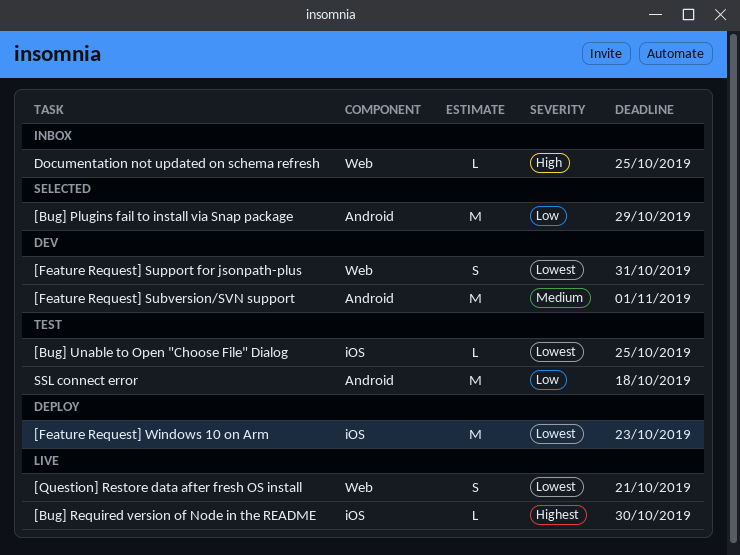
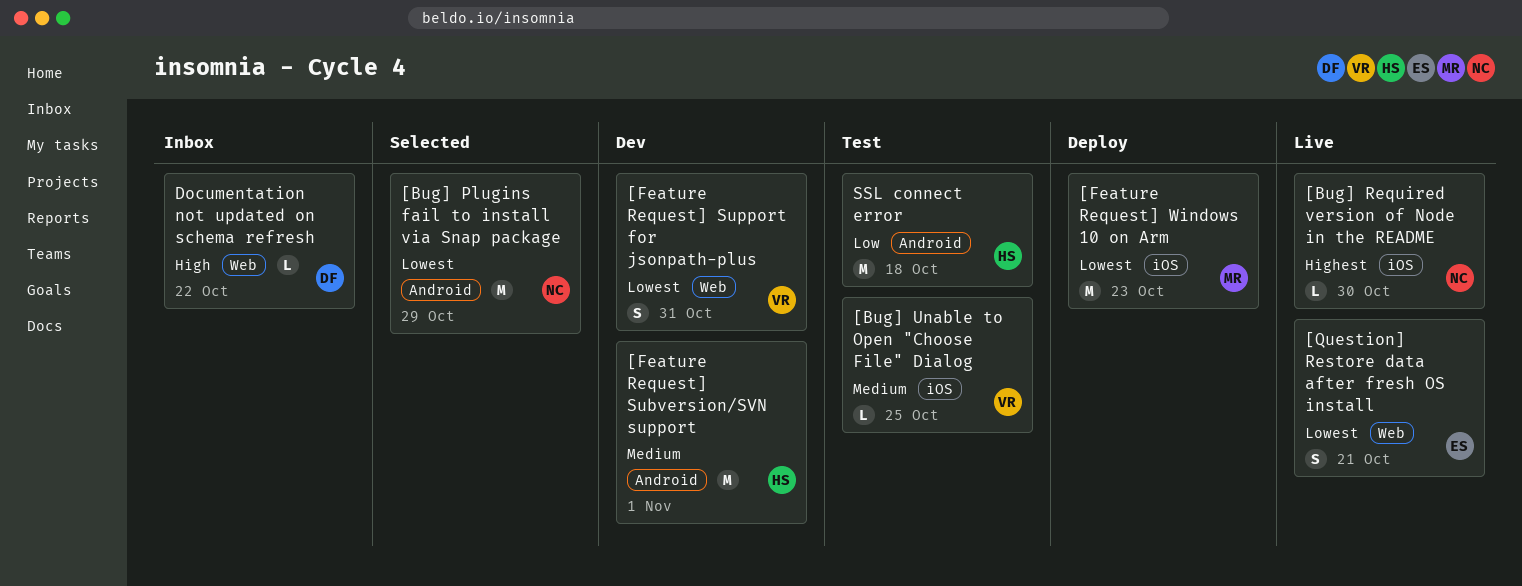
[Bug] Plugins fail to install via Snap package, priority: Low -> Lowest
[Bug] Unable to Open "Choose File" Dialog, priority: Lowest -> Medium
Documentation not updated on schema refresh, due: Oct 25 -> Oct 22

